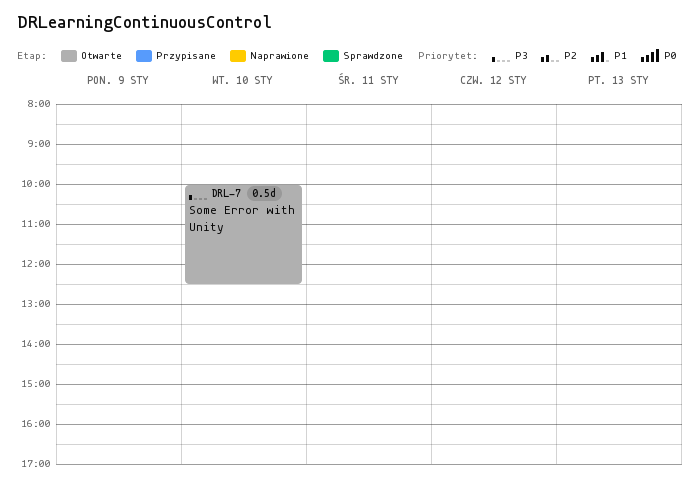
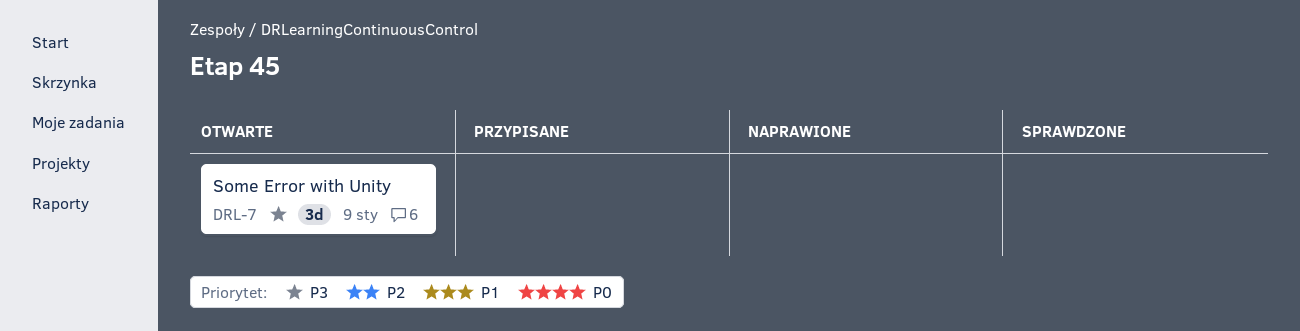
DRL-7, estimate: 0.5d -> 3d
DRL-7, day: Jan 10 -> Jan 9

